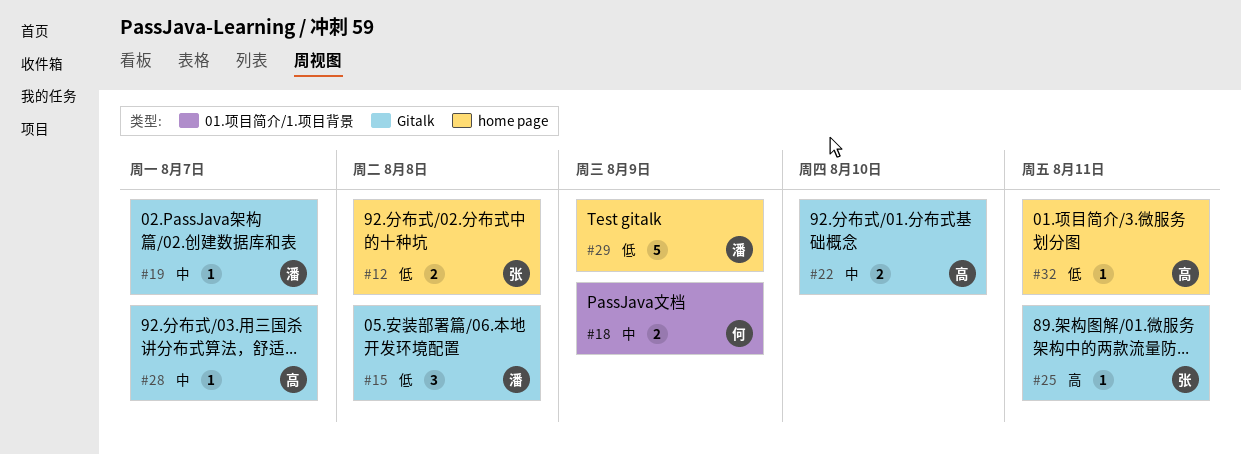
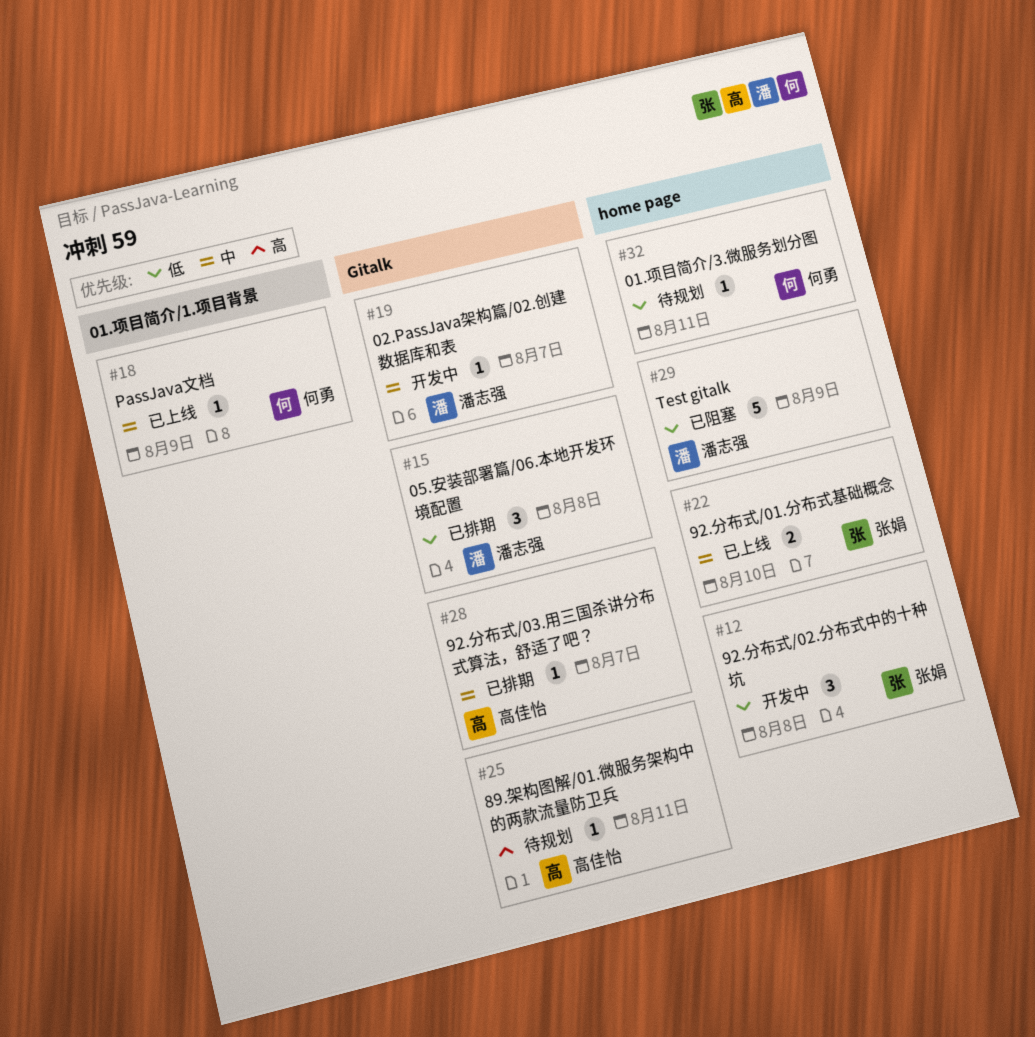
#12, estimate: 2 -> 3
#18, estimate: 2 -> 1
#22, owner: 高佳怡 -> 张娟
#22, label: Gitalk -> home page
#25, owner: 张娟 -> 高佳怡
#32, owner: 高佳怡 -> 何勇

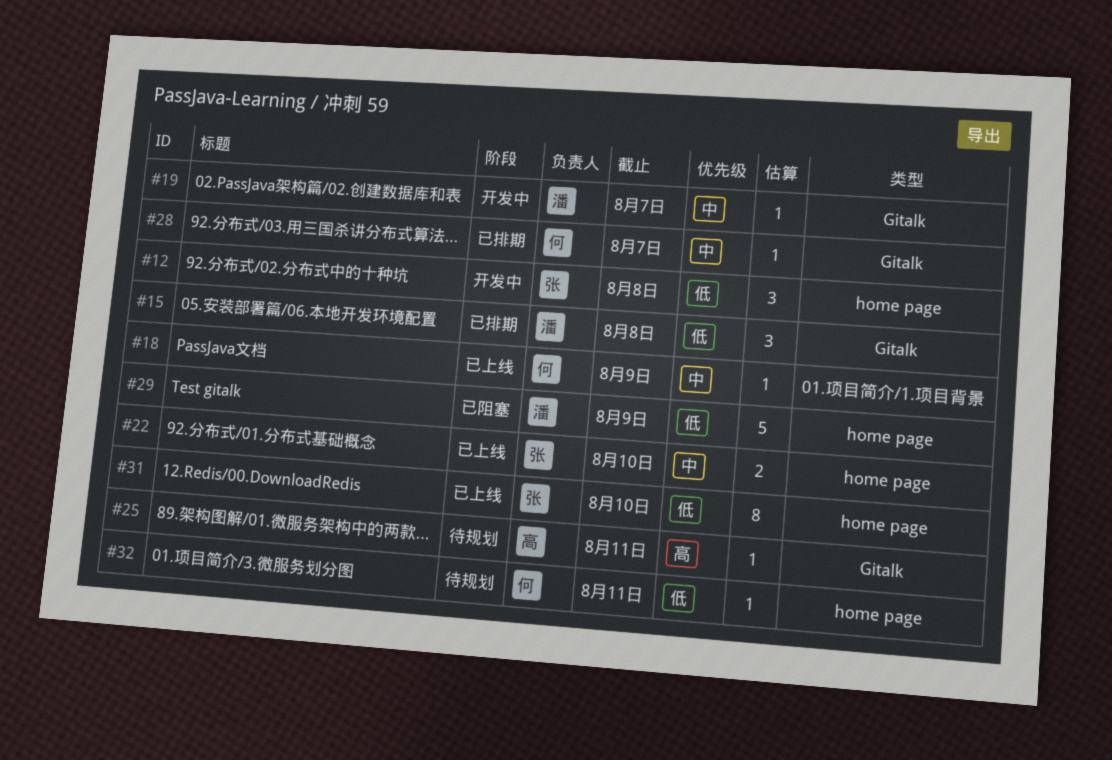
#28, owner: 高佳怡 -> 何勇
#31: none -> present

